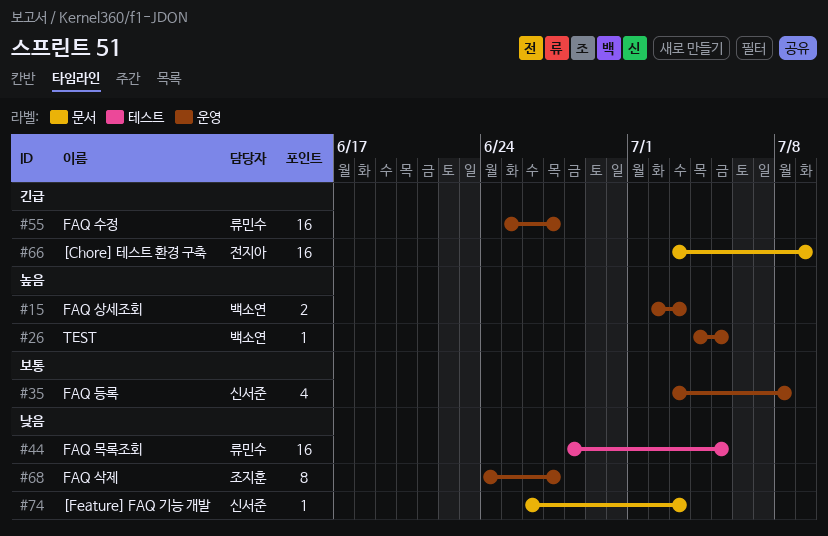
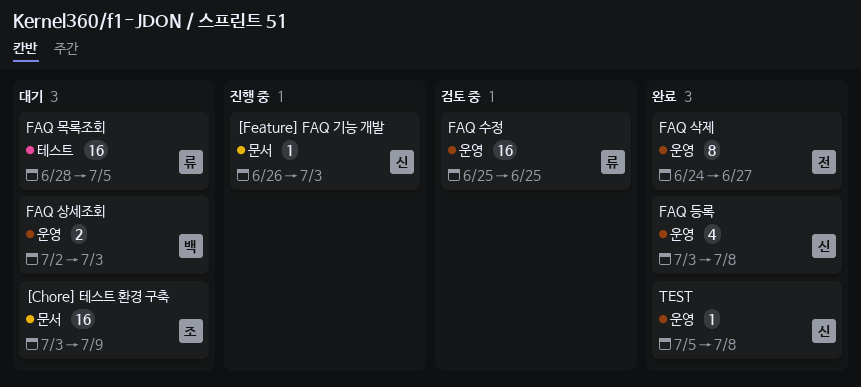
[Chore] 테스트 환경 구축, owner: 전지아 -> 조지훈
FAQ 삭제, owner: 조지훈 -> 전지아
FAQ 수정, due: Jun 27 -> Jun 25
TEST, owner: 백소연 -> 신서준
TEST, start: Jul 4 -> Jul 5
TEST, due: Jul 5 -> Jul 8

